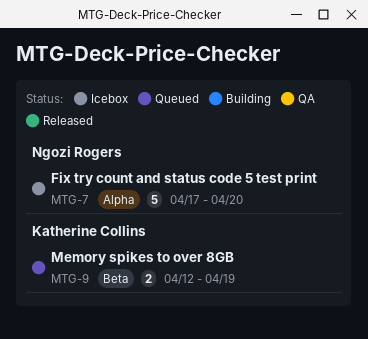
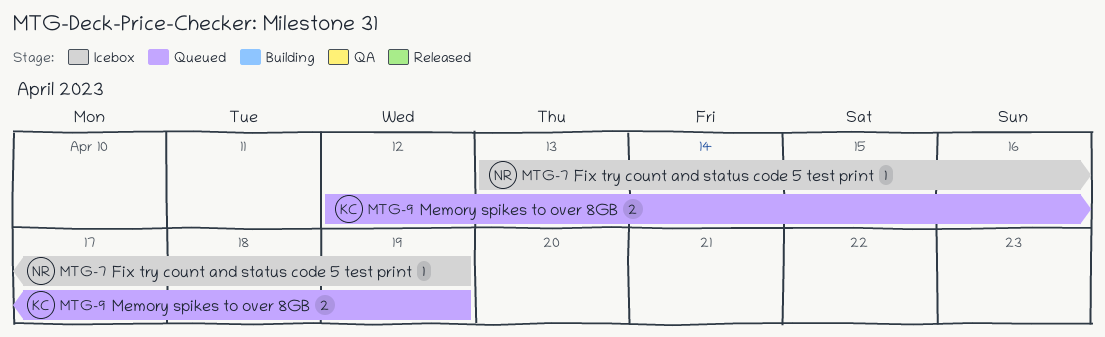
MTG-7, estimate: 5 -> 1
MTG-7, start: Apr 17 -> Apr 13
MTG-7, due: Apr 20 -> Apr 19

